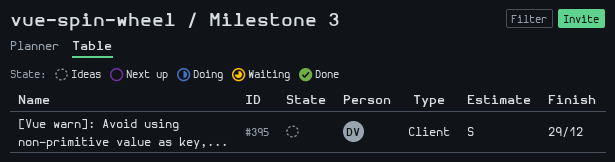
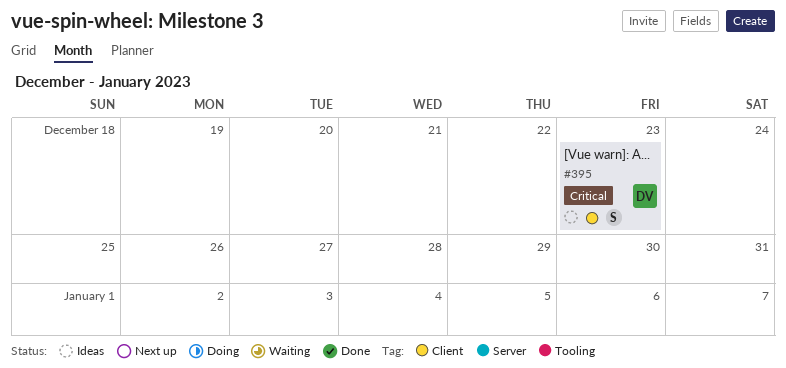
#395, due: Dec 29 -> Dec 23

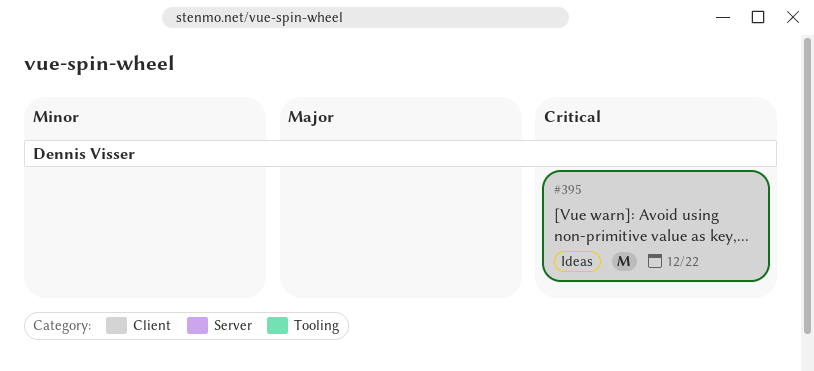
#395, estimate: S -> M
#395, due: Dec 23 -> Dec 22

